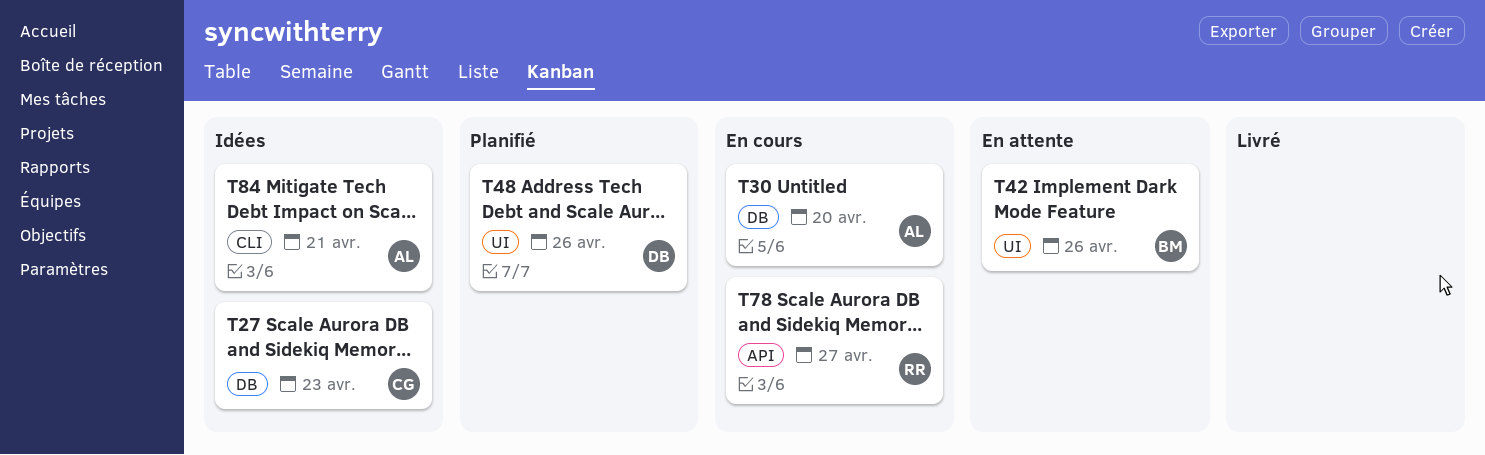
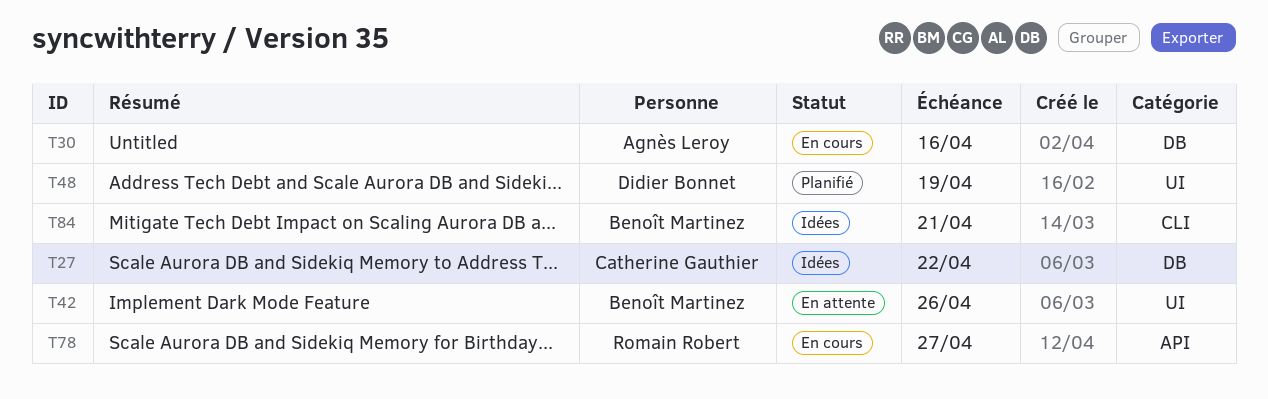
T27, due: Apr 23 -> Apr 22
T30, due: Apr 20 -> Apr 16
T48, due: Apr 26 -> Apr 19
T84, owner: Agnès Leroy -> Benoît Martinez

